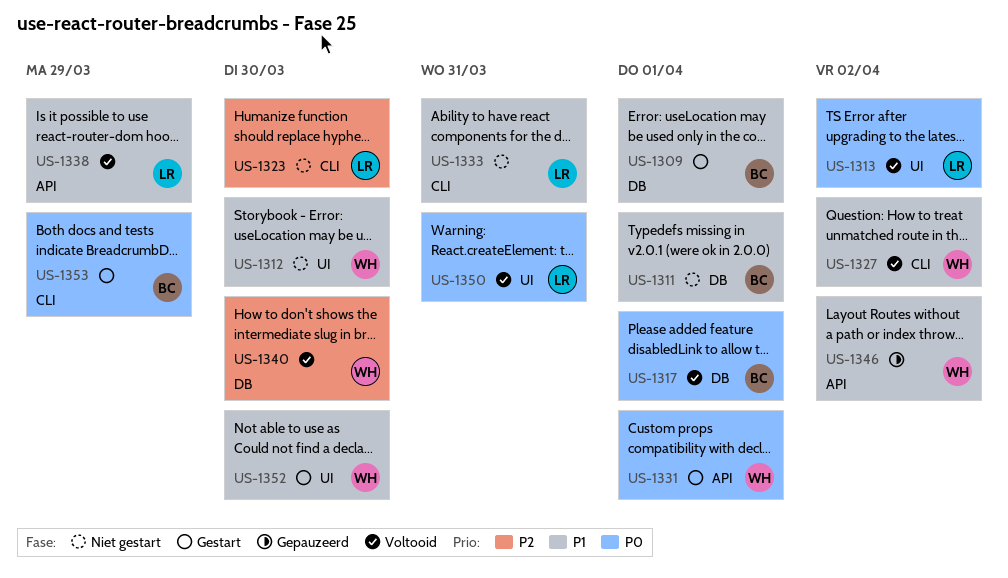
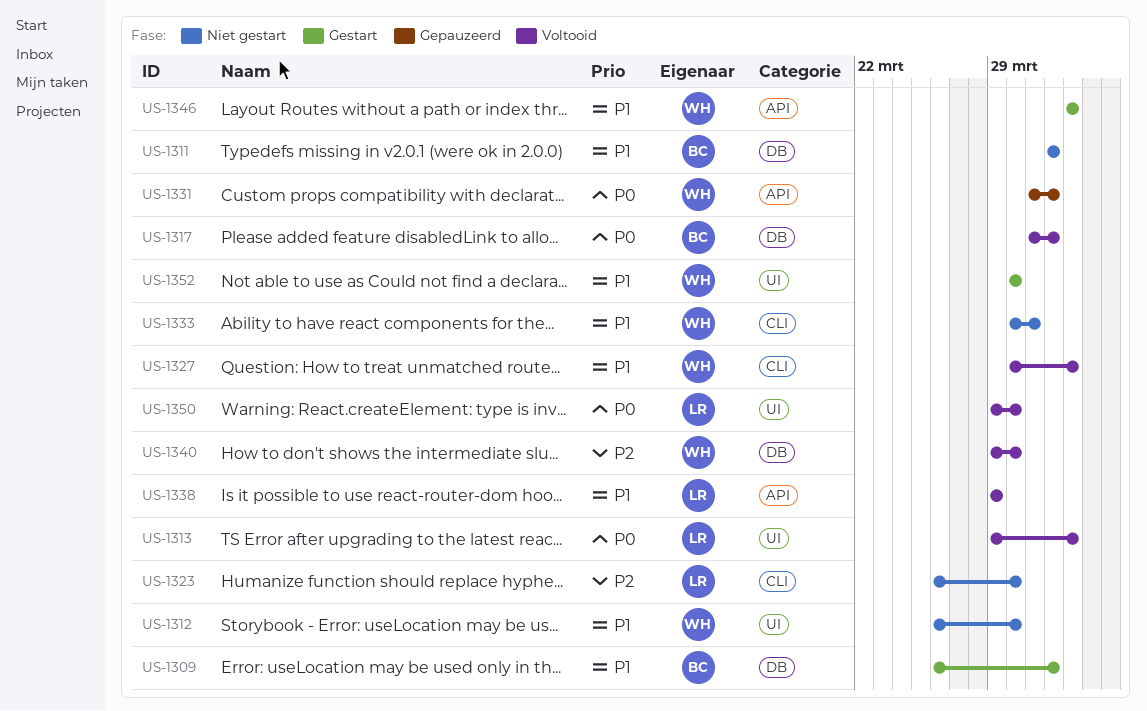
US-1331, status: Gestart -> Gepauzeerd
US-1333, owner: LR -> WH
US-1346, status: Gepauzeerd -> Gestart
US-1350, due: Mar 31 -> Mar 30
US-1353: present -> none

